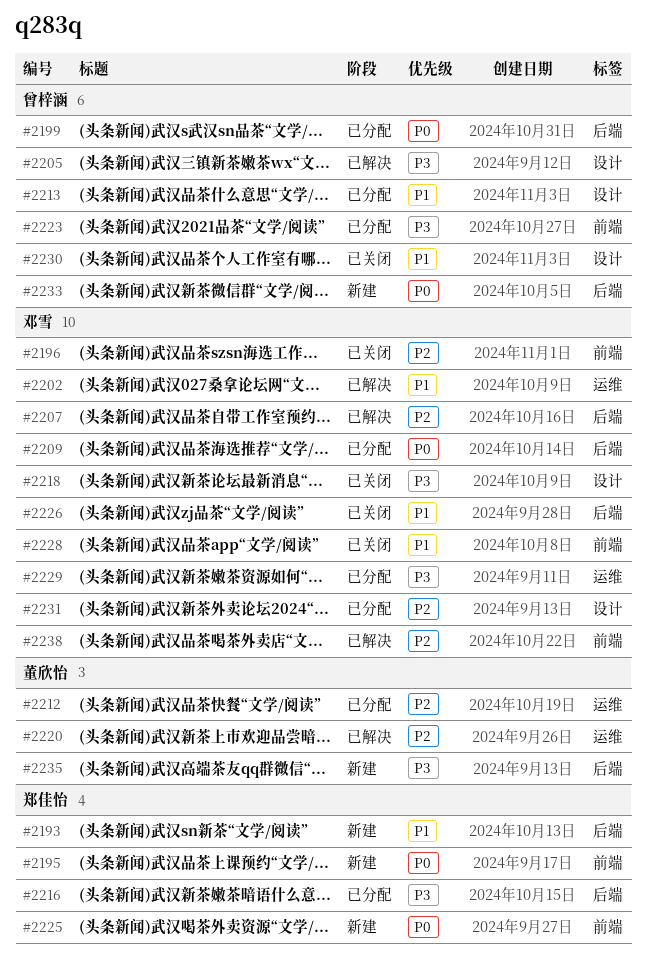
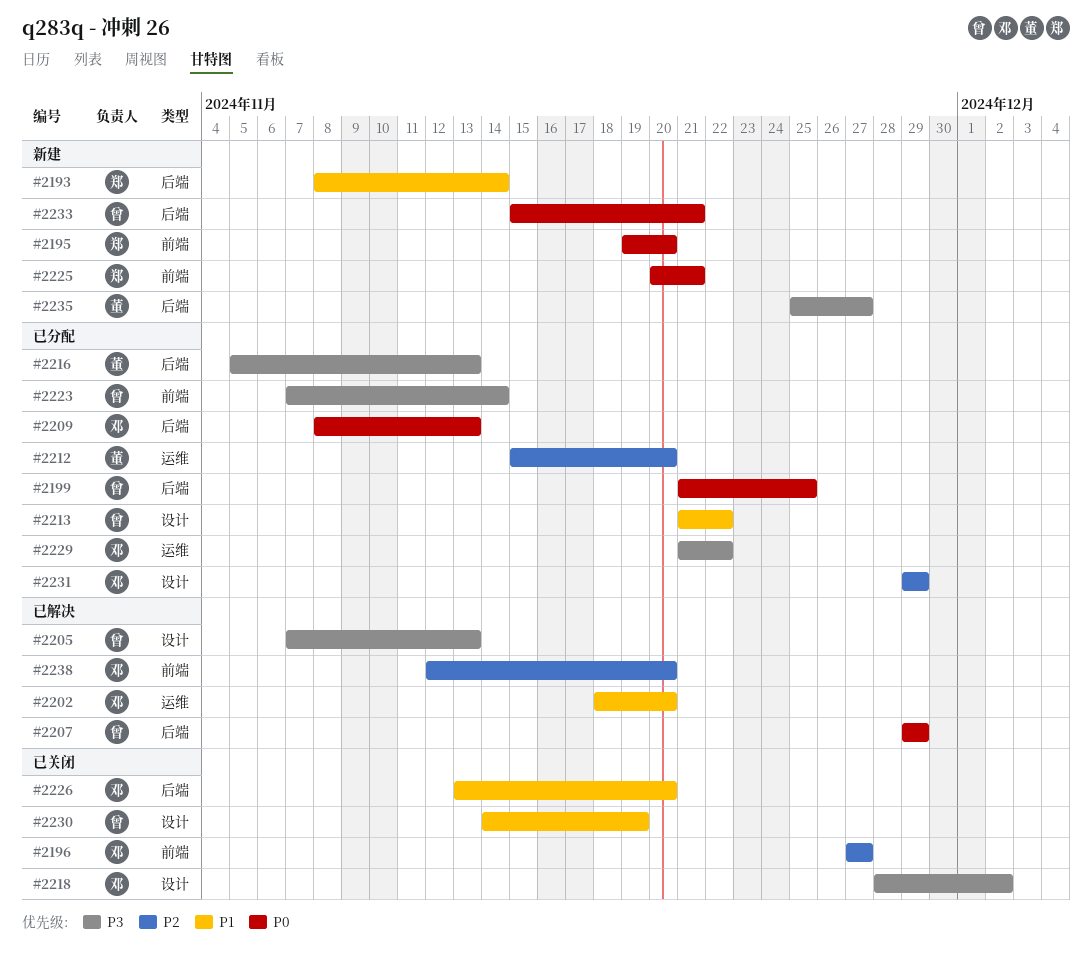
#2207, owner: 邓雪 -> 曾梓涵
#2207, priority: P2 -> P0
#2216, owner: 郑佳怡 -> 董欣怡
#2220: present -> none
#2228: present -> none

